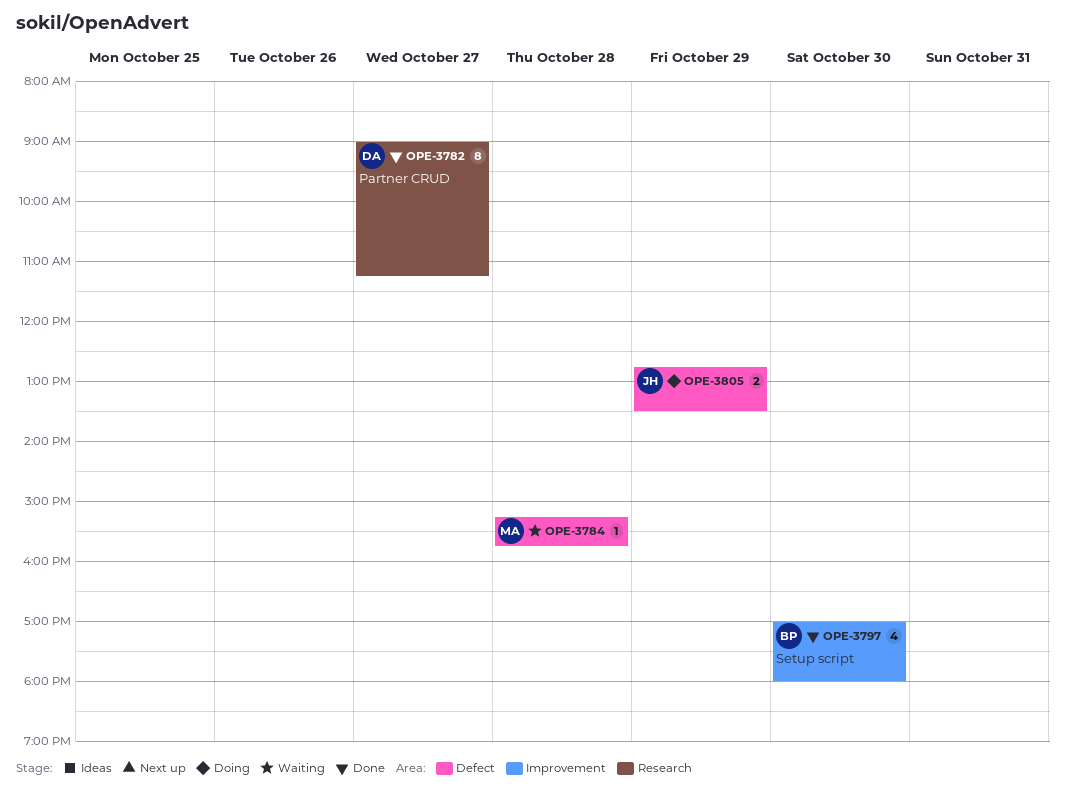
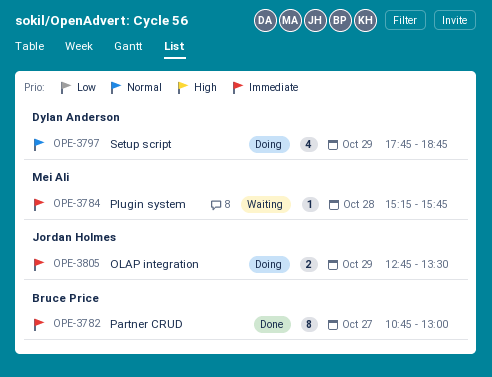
OPE-3782, owner: Dylan Anderson -> Bruce Price
OPE-3782, begins: 09:00 -> 10:45
OPE-3782, ends: 11:15 -> 13:00
OPE-3797, status: Done -> Doing
OPE-3797, owner: Bruce Price -> Dylan Anderson
OPE-3797, day: Oct 30 -> Oct 29
OPE-3797, begins: 17:00 -> 17:45
OPE-3797, ends: 18:00 -> 18:45

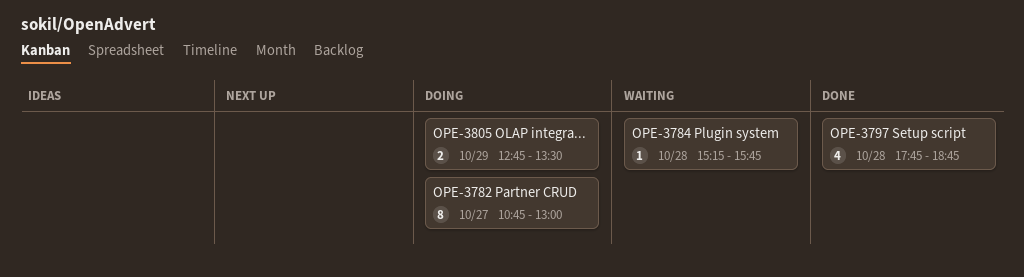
OPE-3782, status: Done -> Doing
OPE-3797, status: Doing -> Done
OPE-3797, day: Oct 29 -> Oct 28

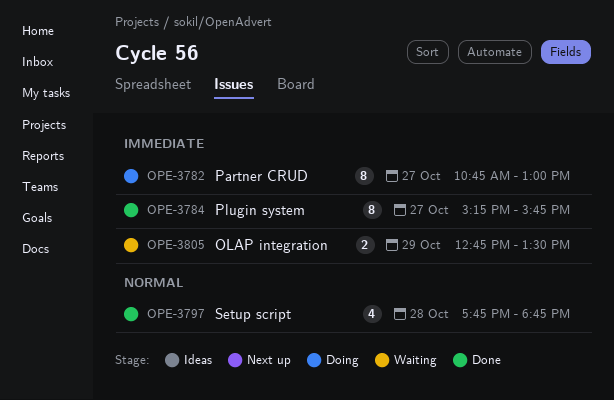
OPE-3784, status: Waiting -> Done
OPE-3784, estimate: 1 -> 8
OPE-3784, day: Oct 28 -> Oct 27
OPE-3805, status: Doing -> Waiting

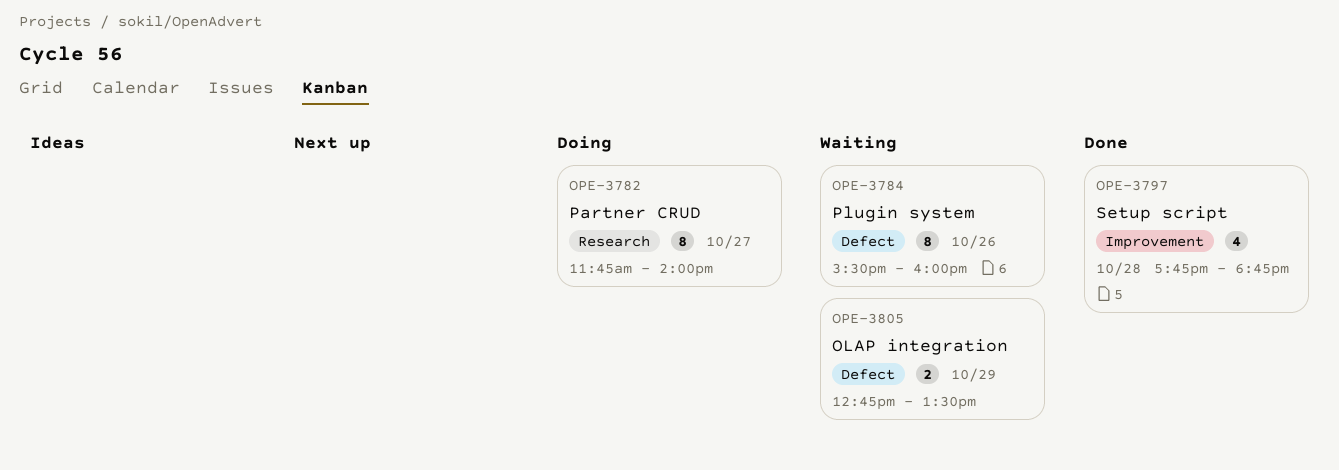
OPE-3782, begins: 10:45 -> 11:45
OPE-3782, ends: 13:00 -> 14:00
OPE-3784, status: Done -> Waiting
OPE-3784, day: Oct 27 -> Oct 26
OPE-3784, begins: 15:15 -> 15:30
OPE-3784, ends: 15:45 -> 16:00

